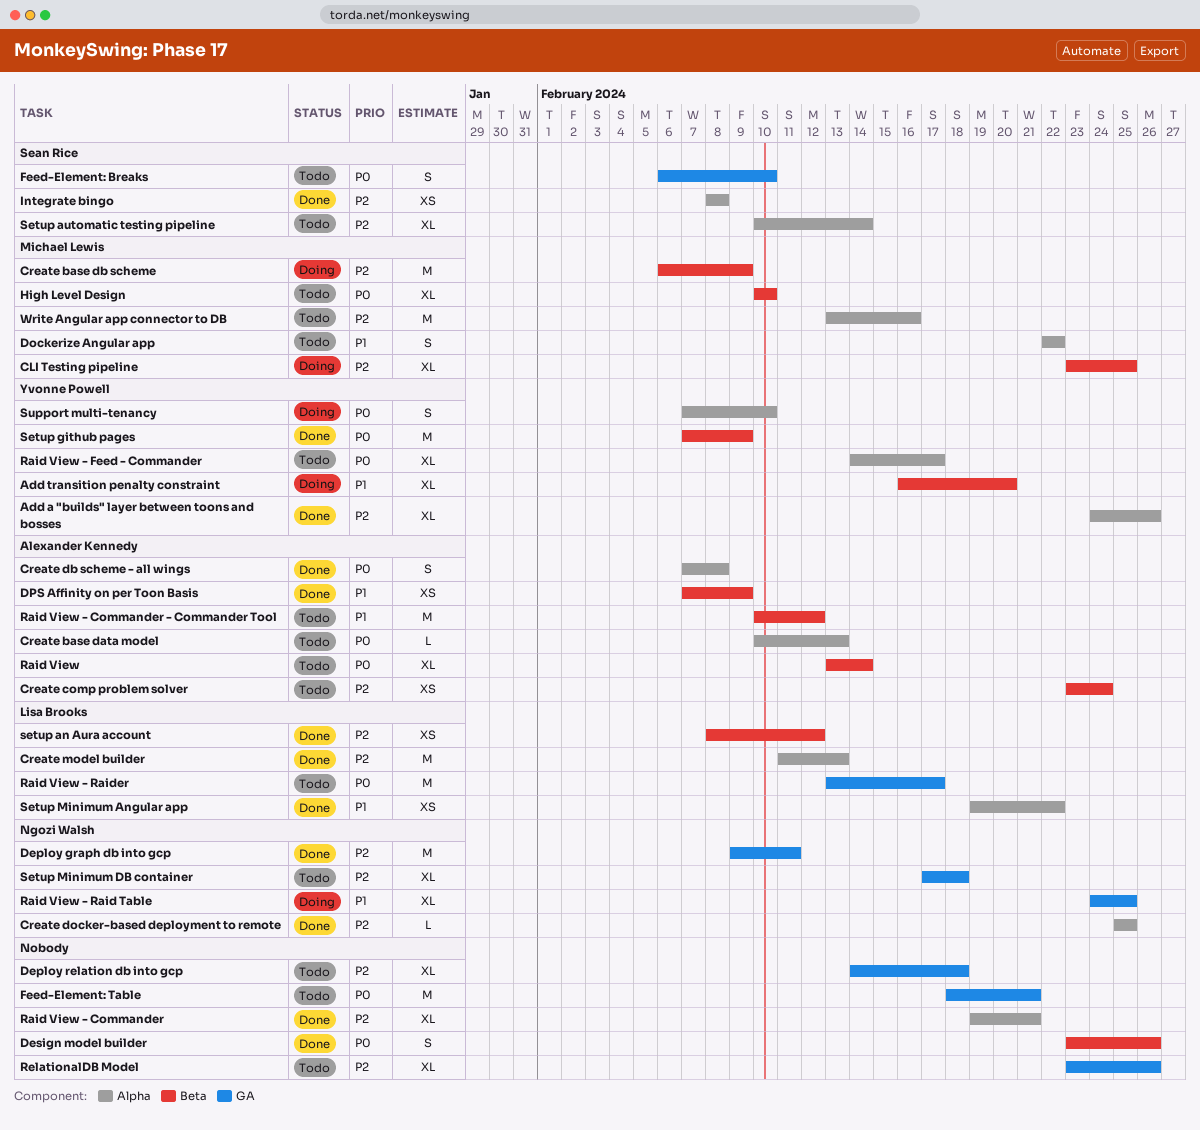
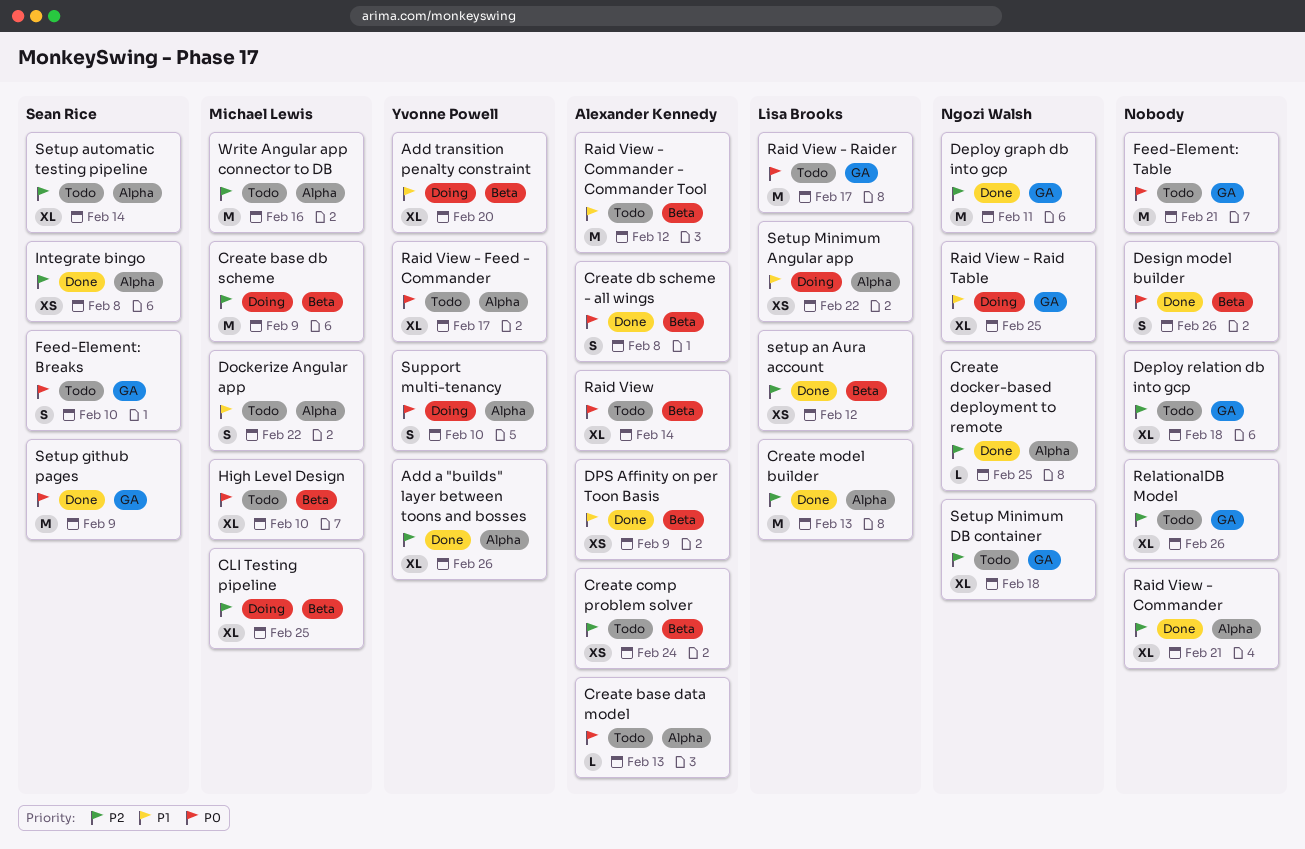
Create db scheme - all wings, label: Alpha -> Beta
Setup github pages, owner: Yvonne Powell -> Sean Rice
Setup github pages, label: Beta -> GA
Setup Minimum Angular app, status: Done -> Doing

